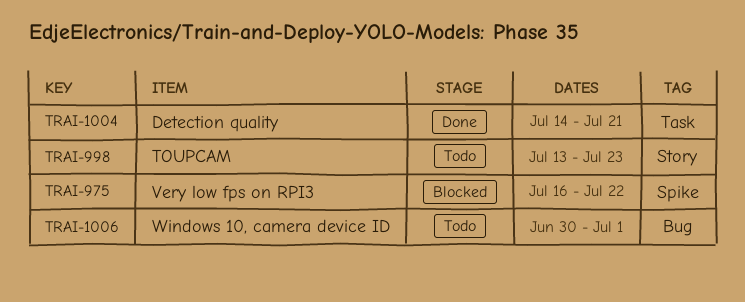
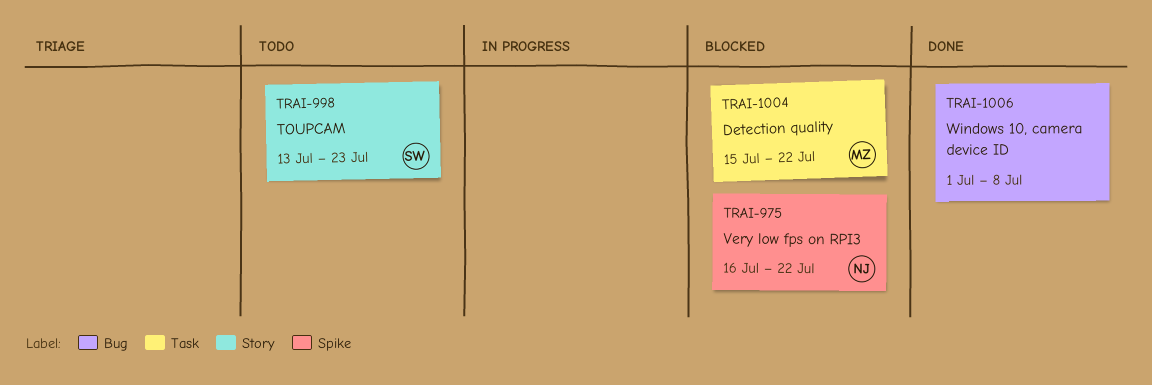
TRAI-1004, status: Done -> Blocked
TRAI-1004, start: Jul 14 -> Jul 15
TRAI-1004, due: Jul 21 -> Jul 22
TRAI-1006, status: Todo -> Done
TRAI-1006, start: Jun 30 -> Jul 1
TRAI-1006, due: Jul 1 -> Jul 8

